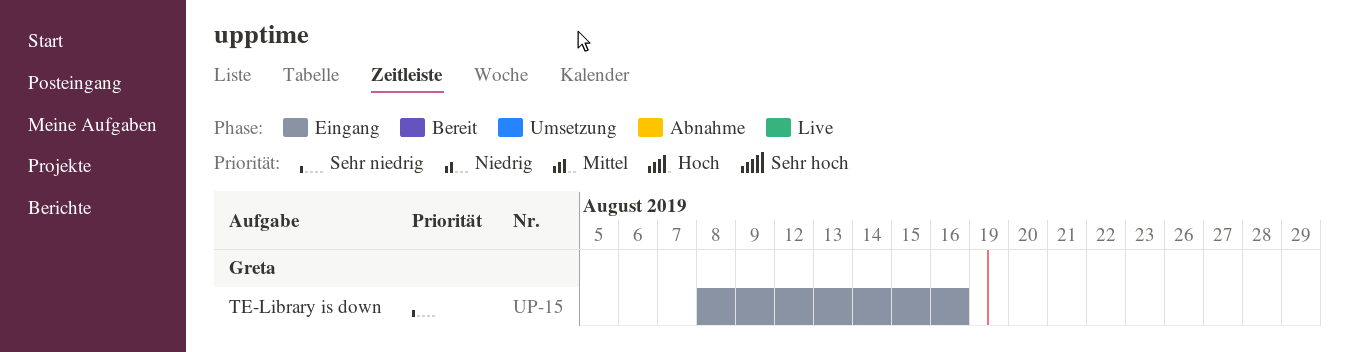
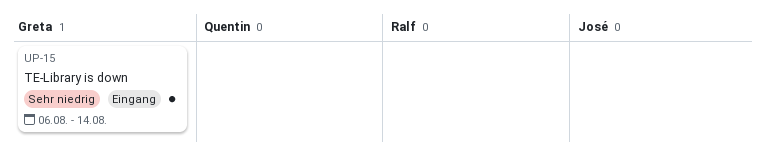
UP-15, start: Aug 8 -> Aug 6
UP-15, due: Aug 16 -> Aug 14

